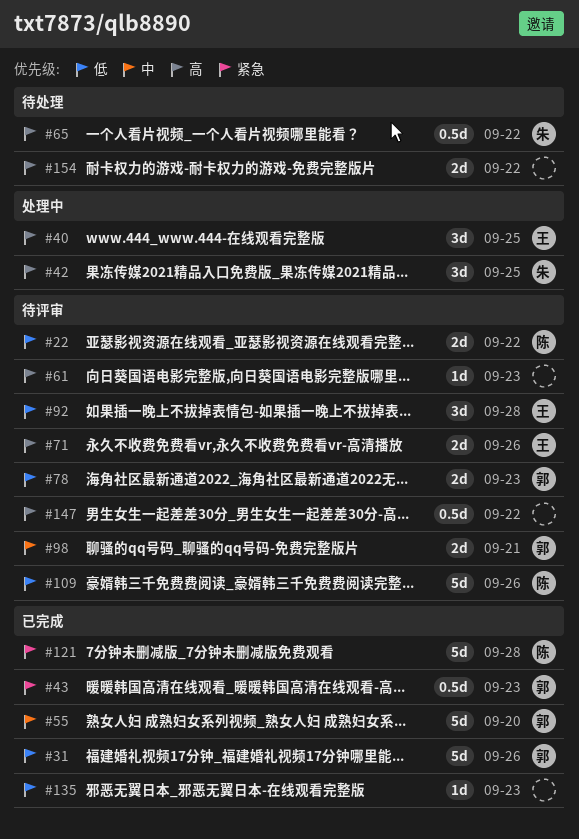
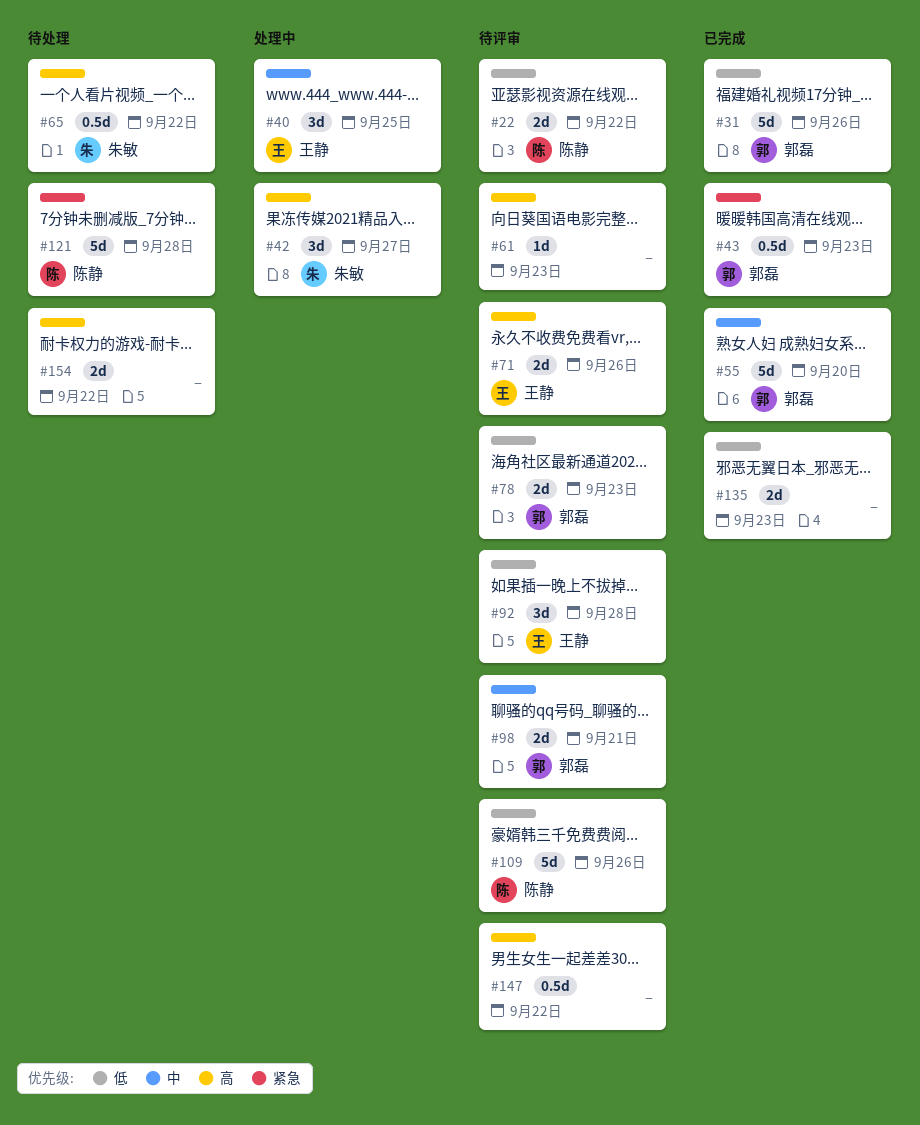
#40, priority: 高 -> 中
#42, due: Sep 25 -> Sep 27
#121, status: 已完成 -> 待处理
#135, estimate: 1d -> 2d

